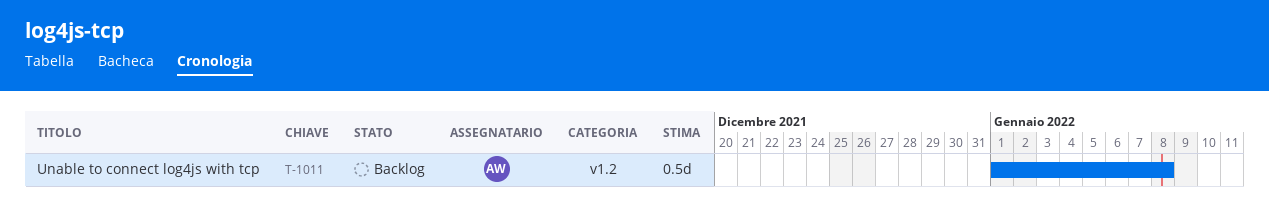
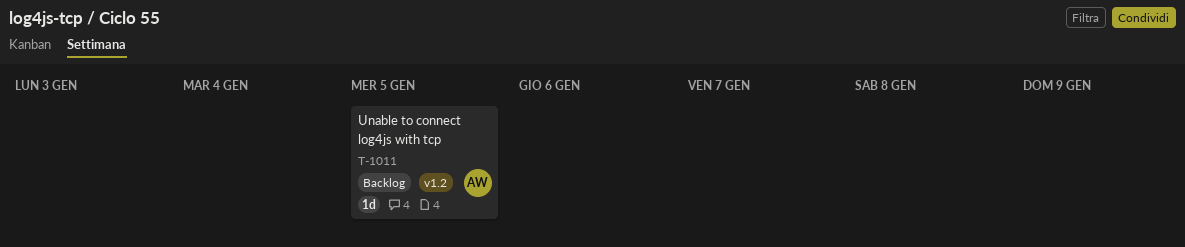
T-1011, estimate: 0.5d -> 1d
T-1011, due: Jan 8 -> Jan 5

